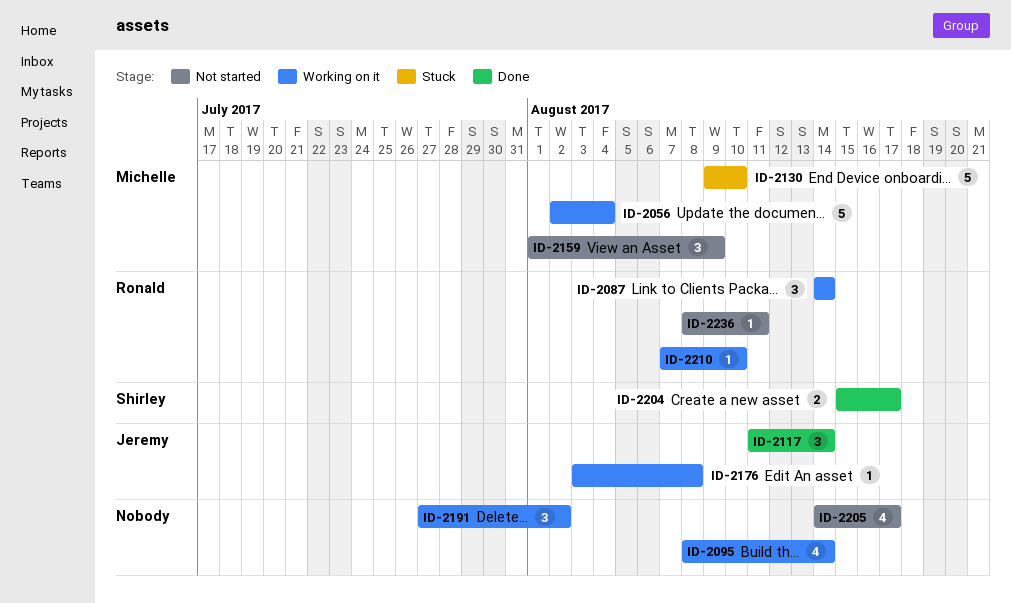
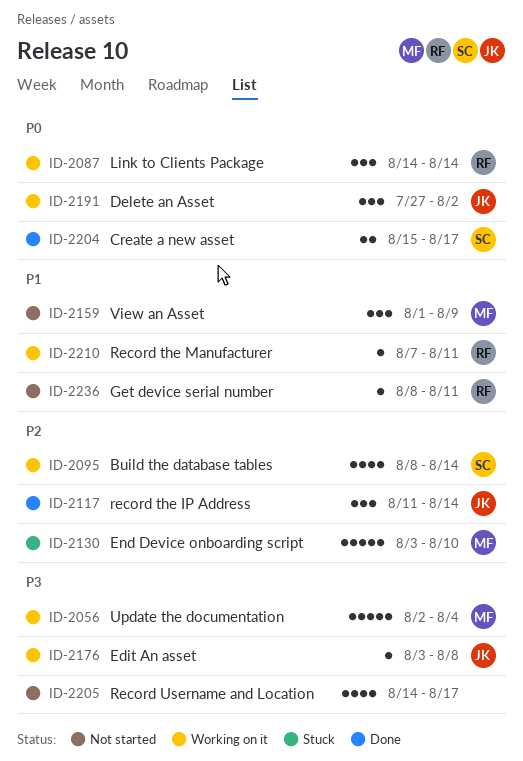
ID-2095, owner: none -> Shirley
ID-2130, start: Aug 9 -> Aug 3
ID-2191, owner: none -> Jeremy
ID-2210, due: Aug 10 -> Aug 11

